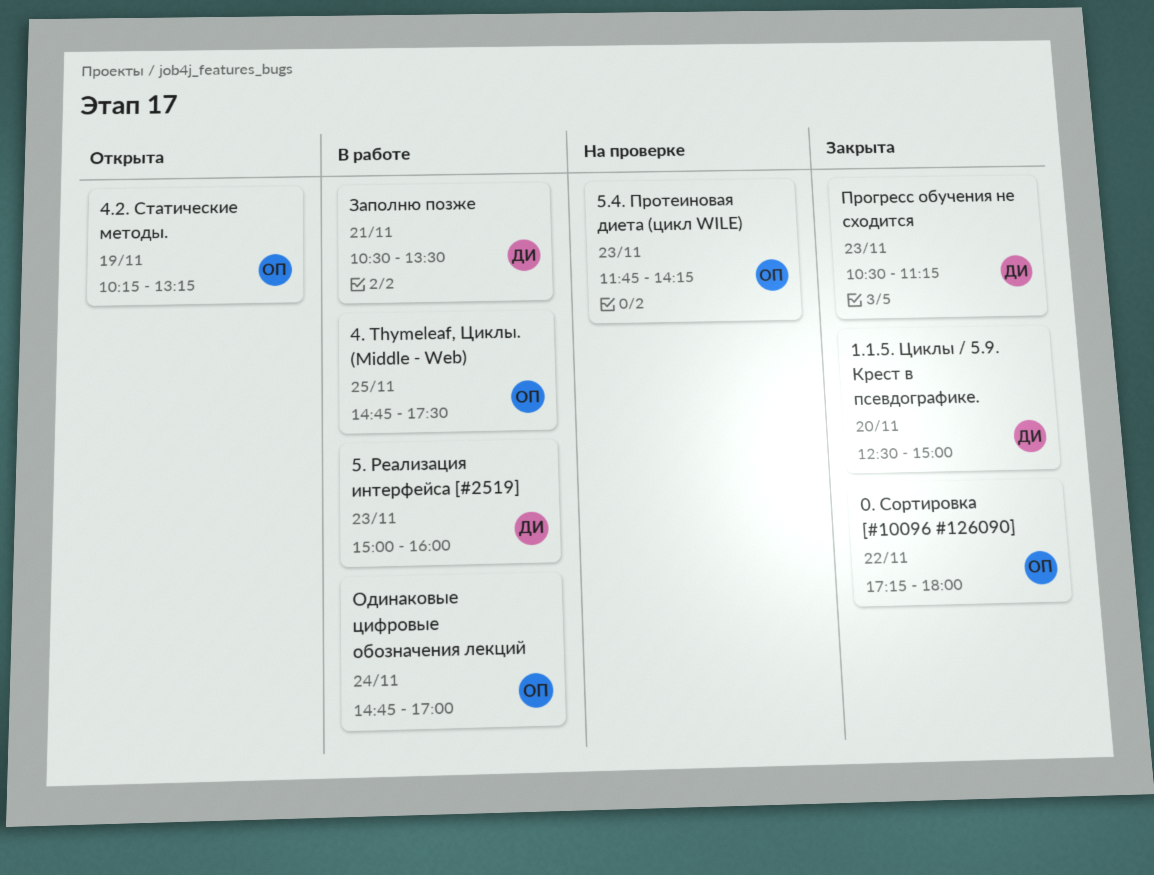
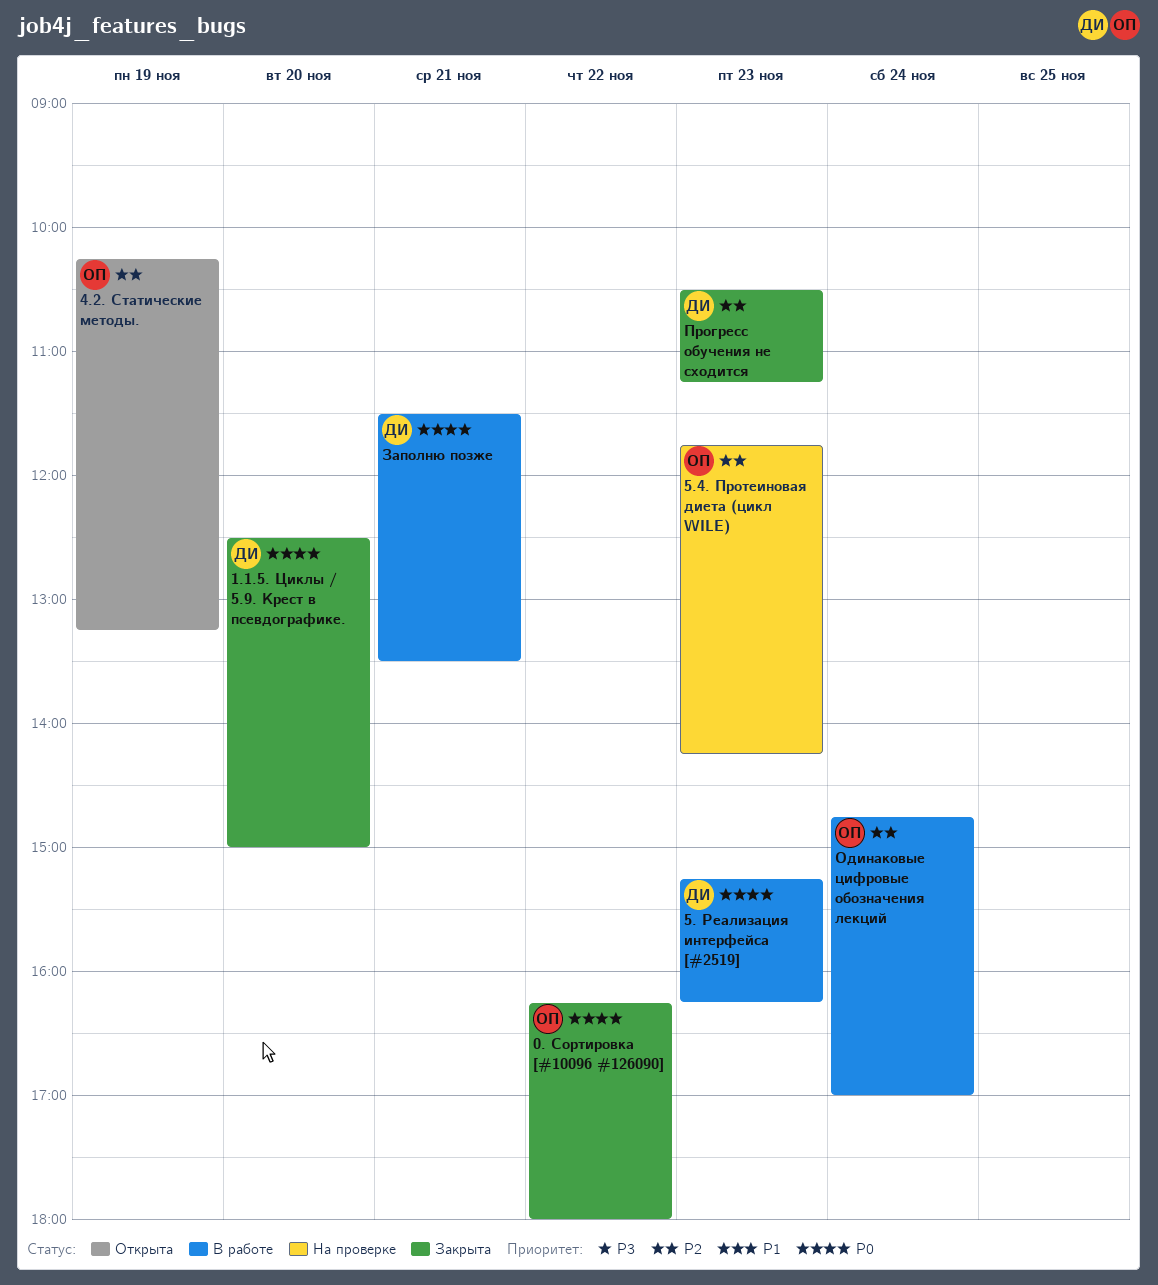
0. Сортировка [#10096 #126090], begins: 17:15 -> 16:15
4. Thymeleaf, Циклы. (Middle - Web): present -> none
5. Реализация интерфейса [#2519], begins: 15:00 -> 15:15
5. Реализация интерфейса [#2519], ends: 16:00 -> 16:15
Заполню позже, begins: 10:30 -> 11:30

